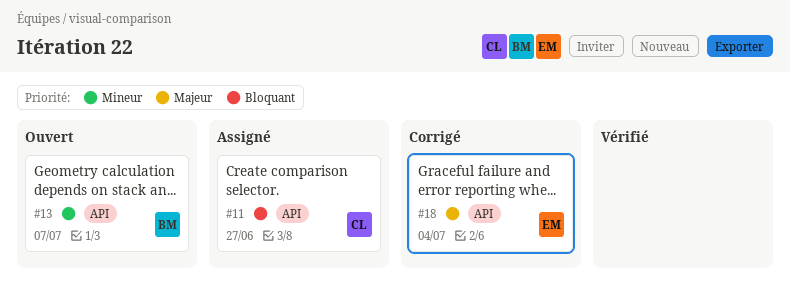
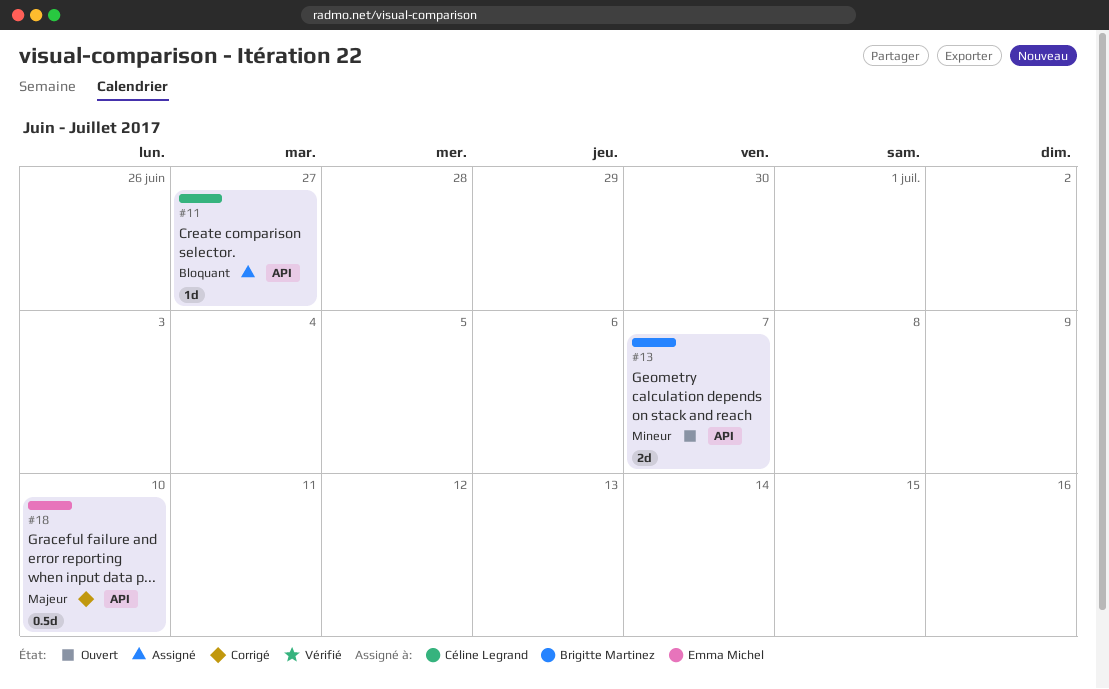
#18, due: Jul 4 -> Jul 10

